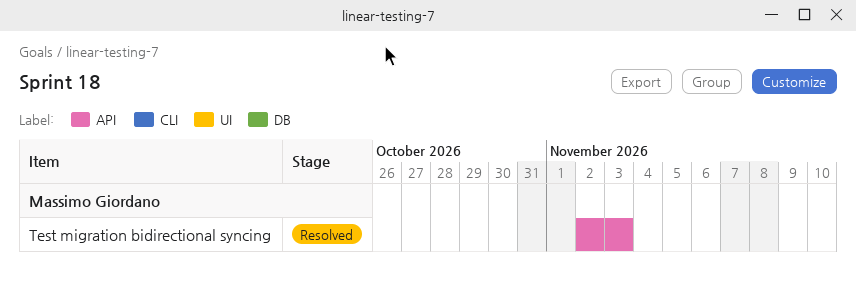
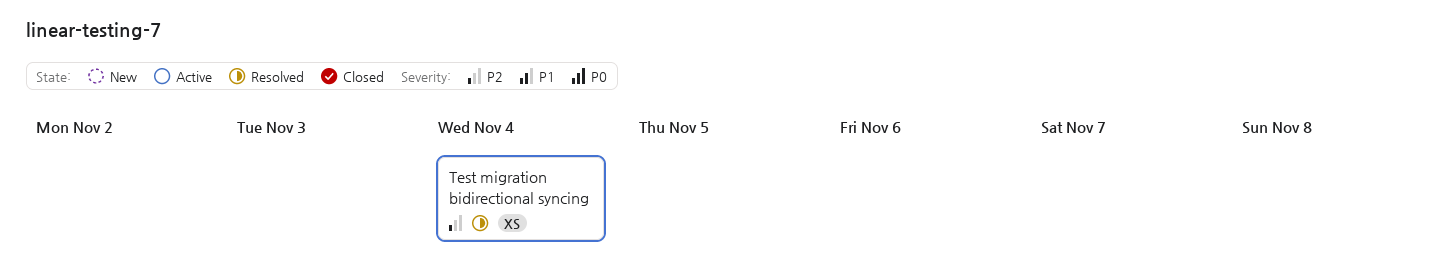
Test migration bidirectional syncing, due: Nov 3 -> Nov 4

